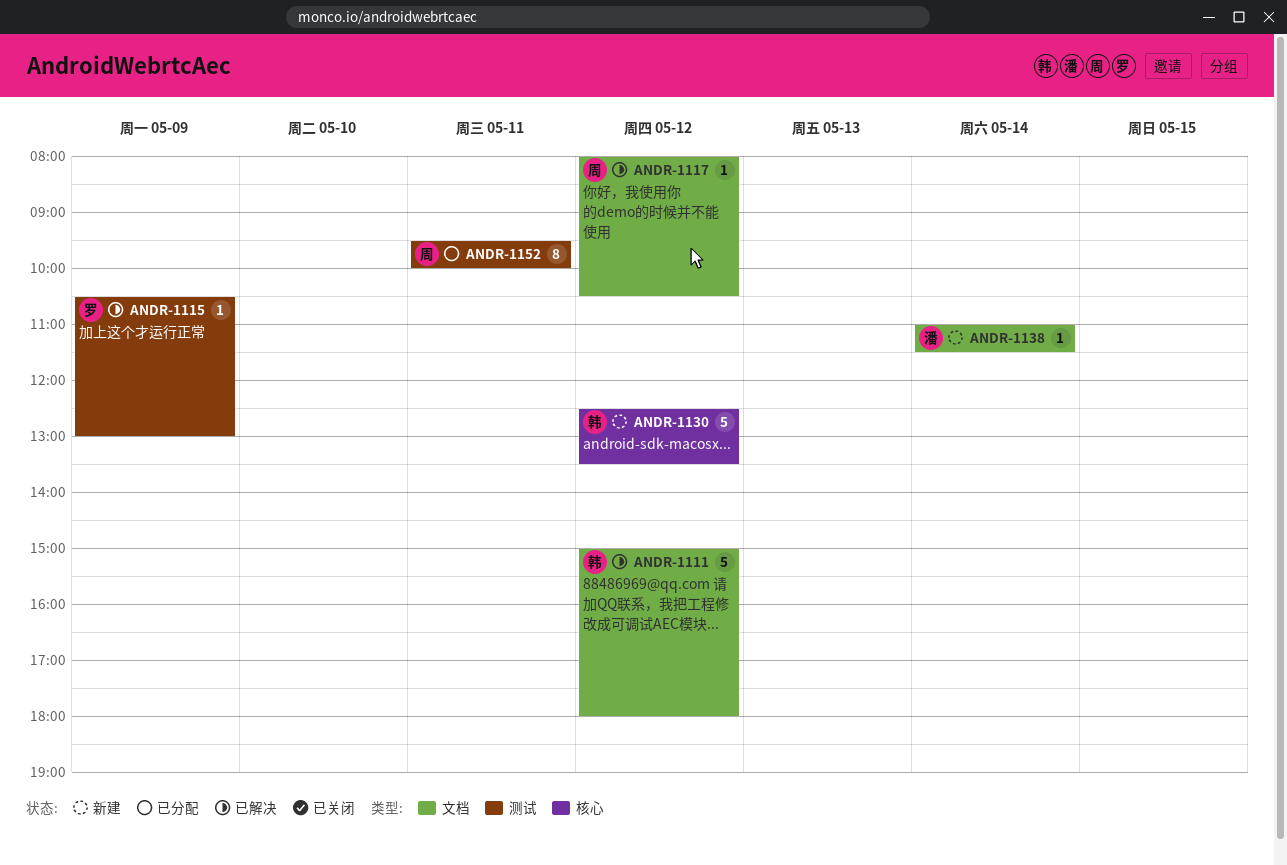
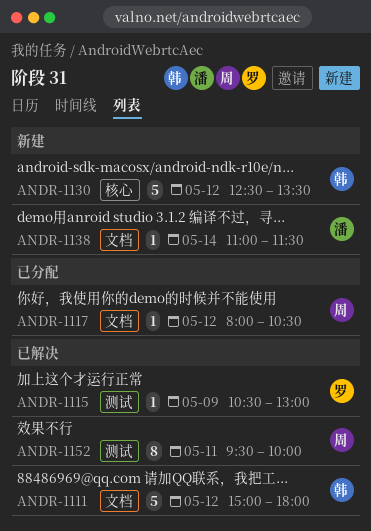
ANDR-1117, status: 已解决 -> 已分配
ANDR-1152, status: 已分配 -> 已解决

